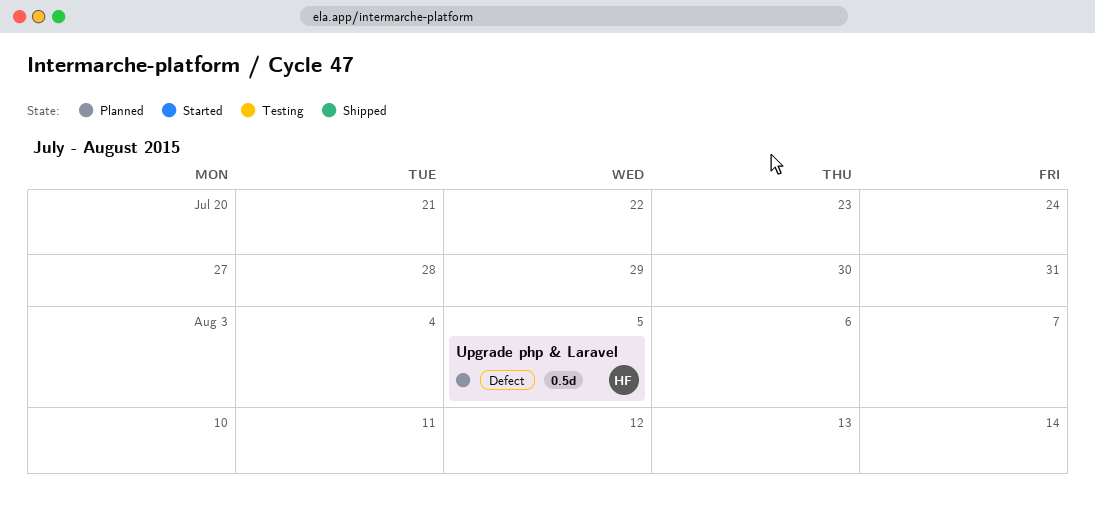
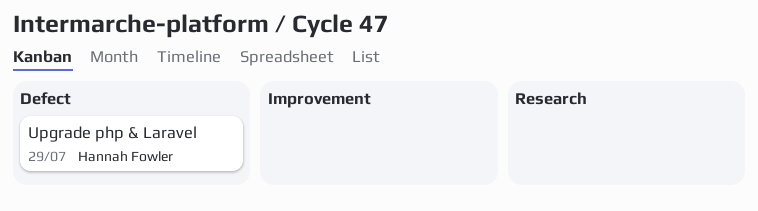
Upgrade php & Laravel, due: Aug 5 -> Jul 29

